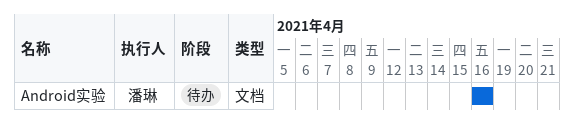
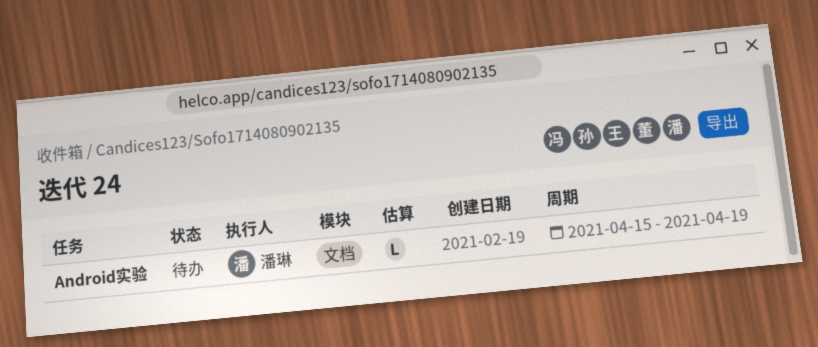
Android实验, start: Apr 16 -> Apr 15
Android实验, due: Apr 16 -> Apr 19

